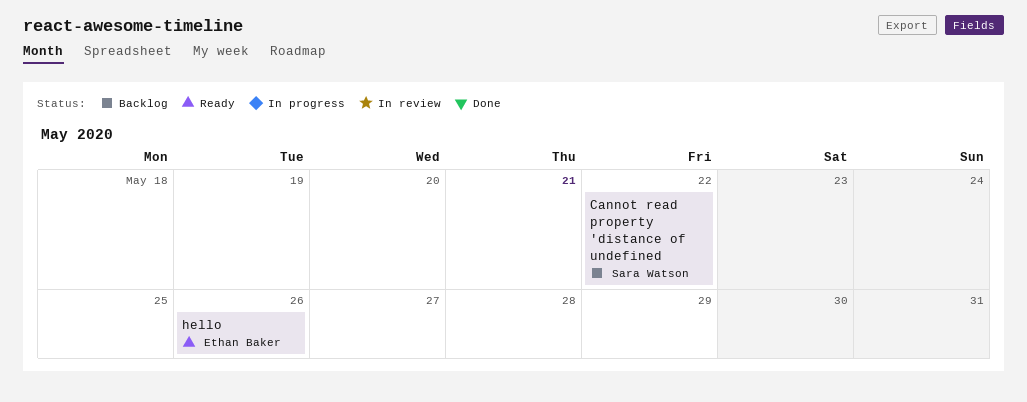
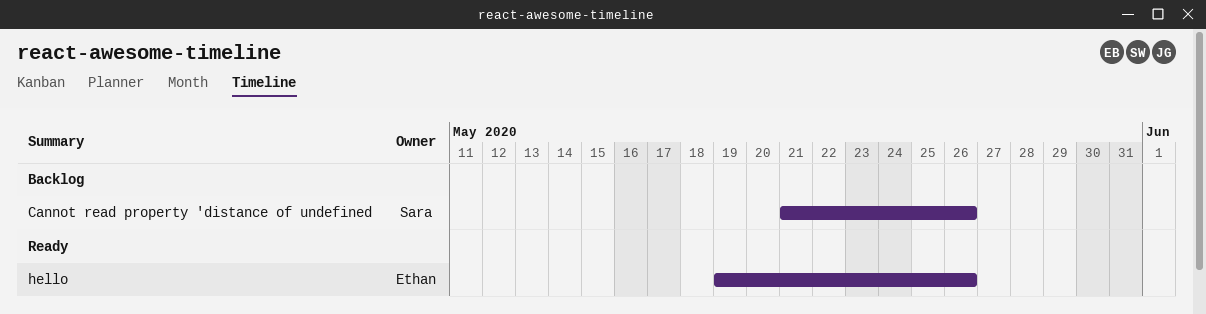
Cannot read property 'distance of undefined, due: May 22 -> May 26

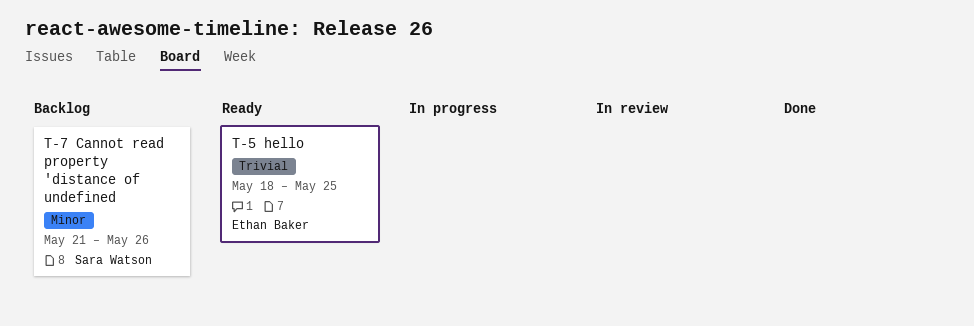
hello, start: May 19 -> May 18
hello, due: May 26 -> May 25

